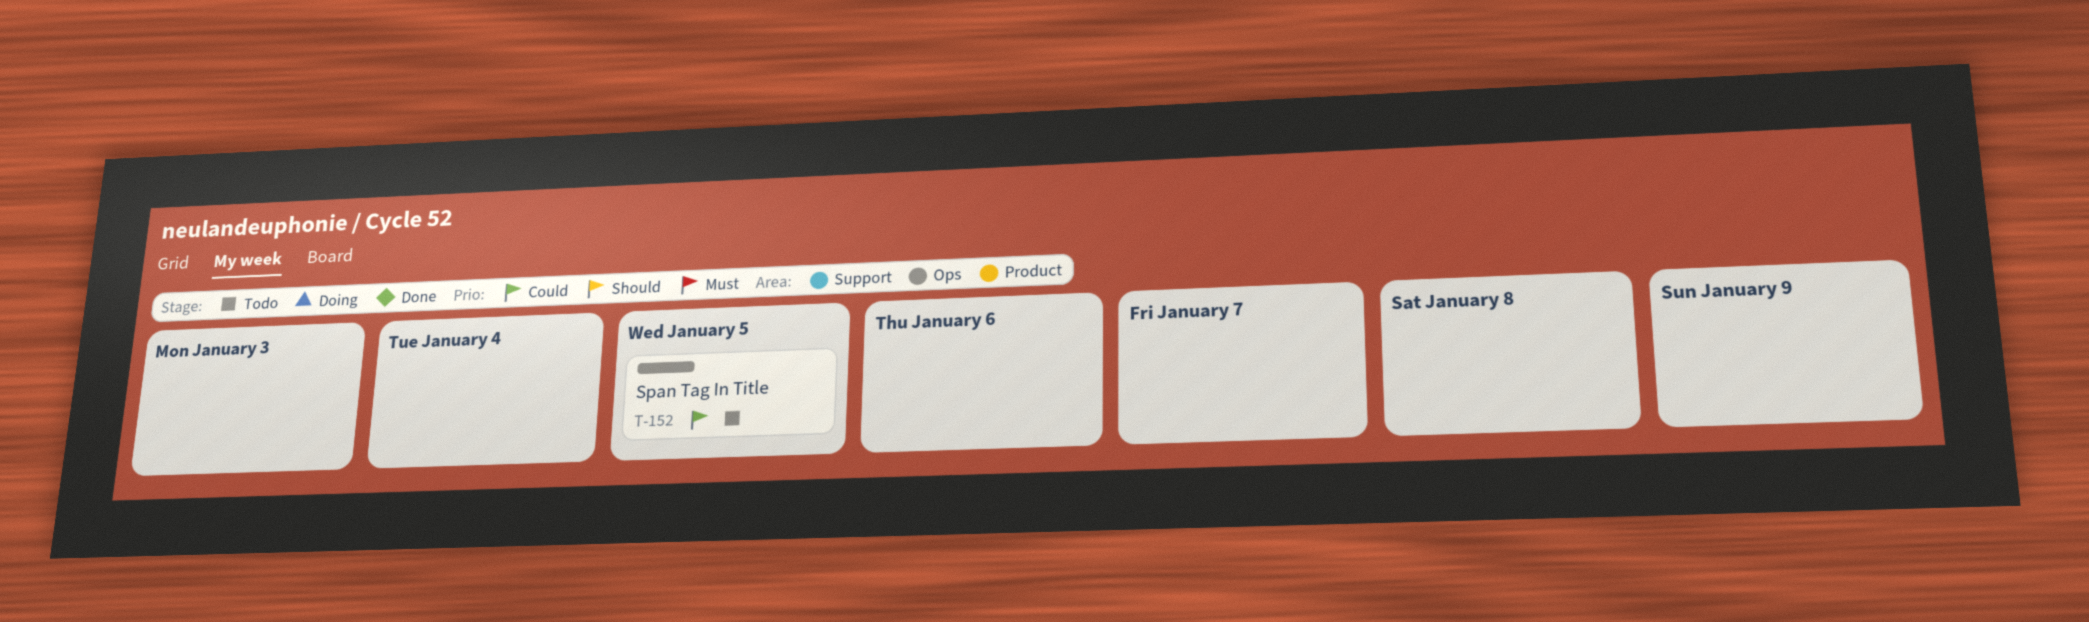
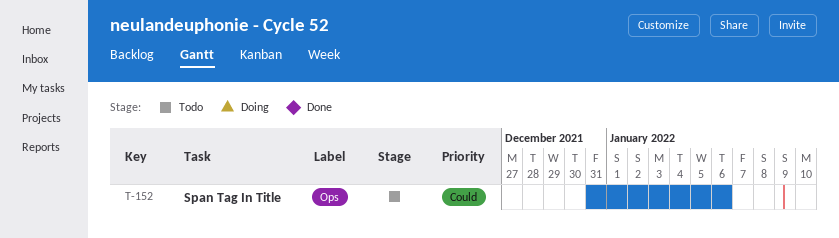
T-152, due: Jan 5 -> Jan 6

